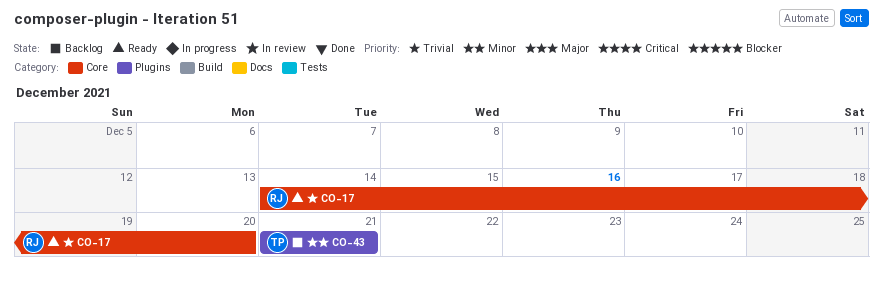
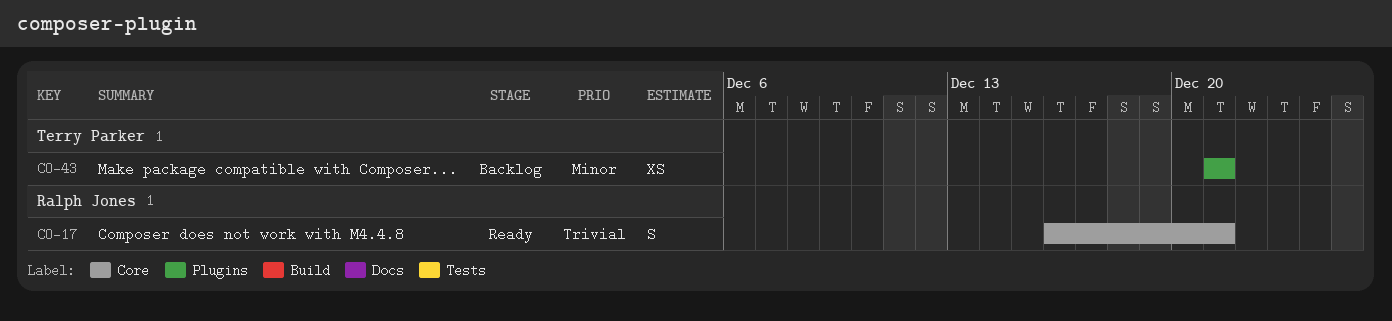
CO-17, start: Dec 14 -> Dec 16
CO-17, due: Dec 20 -> Dec 21

